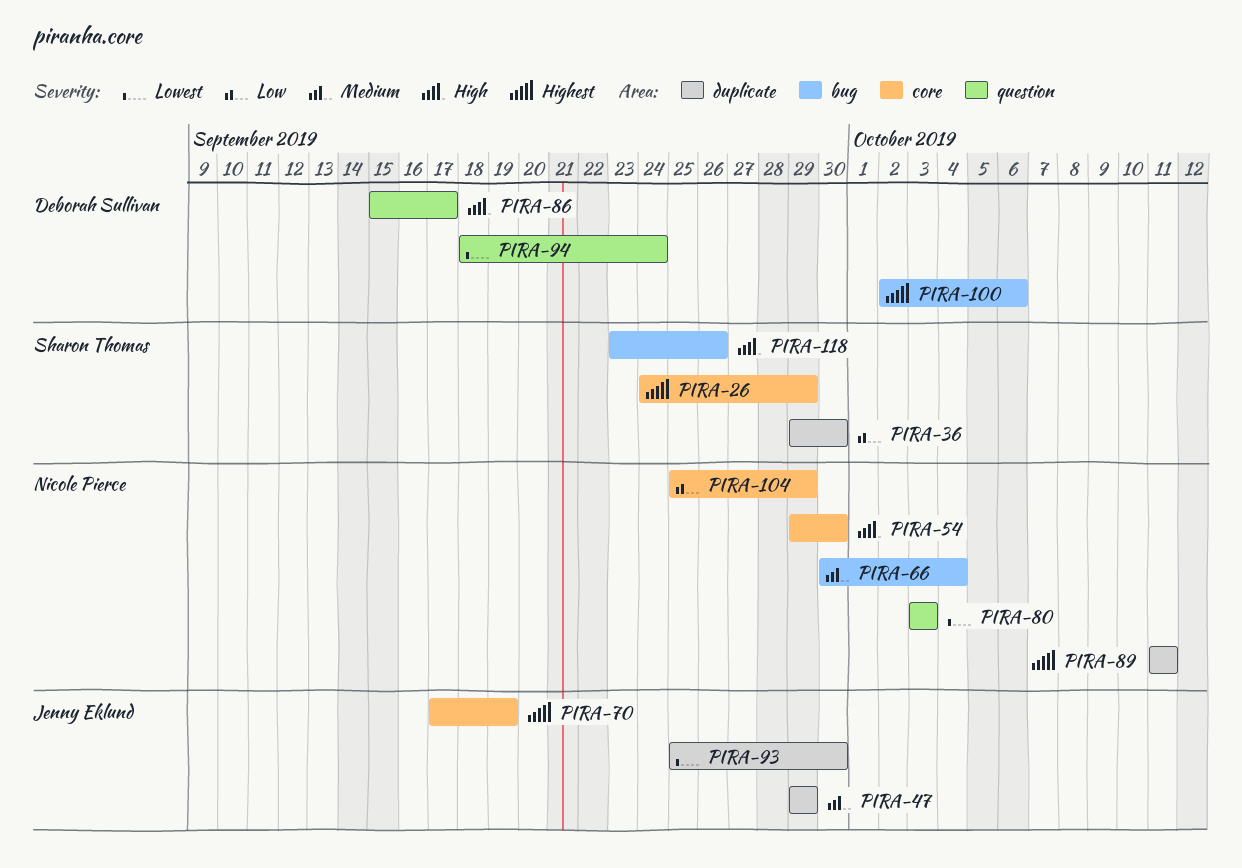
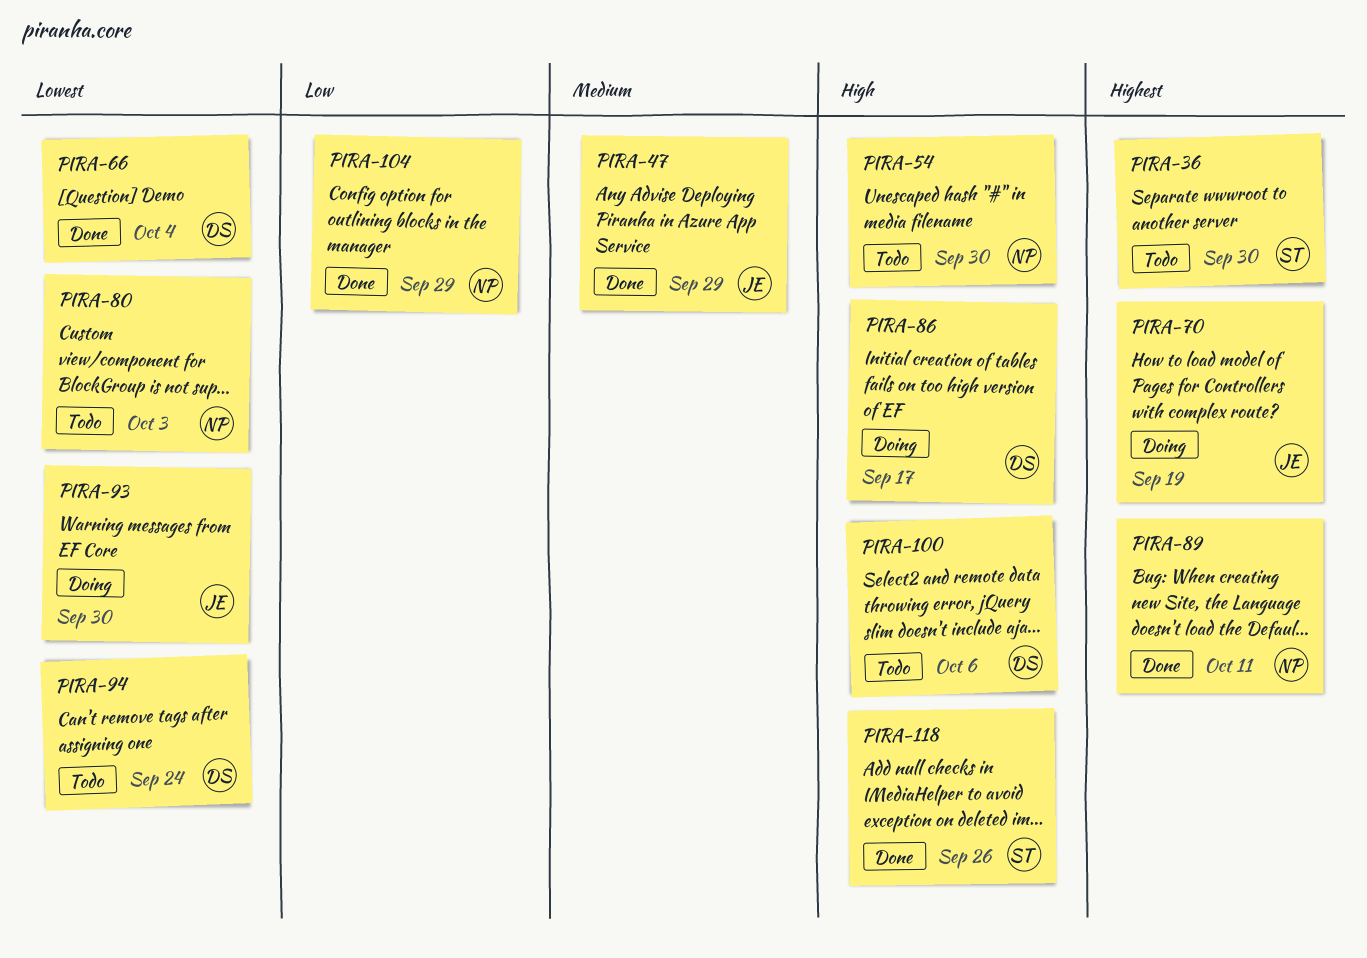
PIRA-26: present -> none
PIRA-36, priority: Low -> Highest
PIRA-66, owner: Nicole Pierce -> Deborah Sullivan
PIRA-66, priority: Medium -> Lowest
PIRA-100, priority: Highest -> High

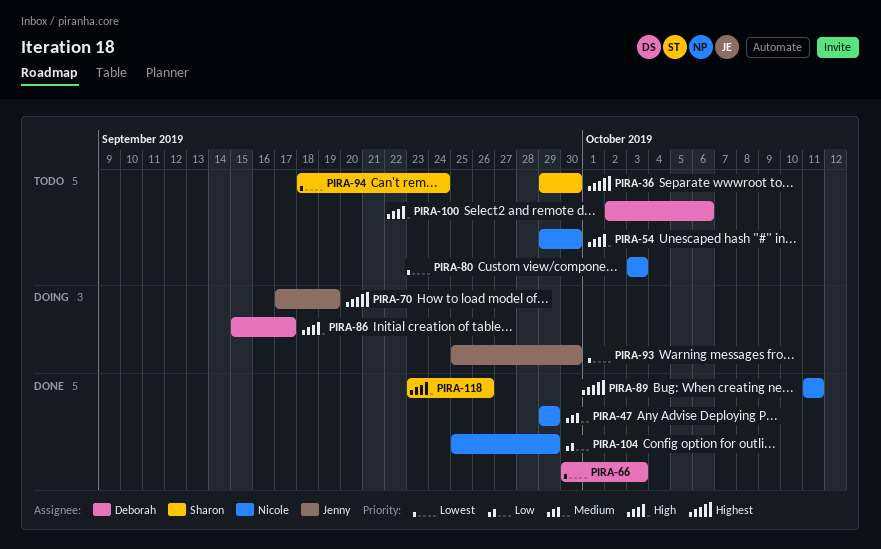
PIRA-47, owner: Jenny -> Nicole
PIRA-66, due: Oct 4 -> Oct 3
PIRA-94, owner: Deborah -> Sharon

